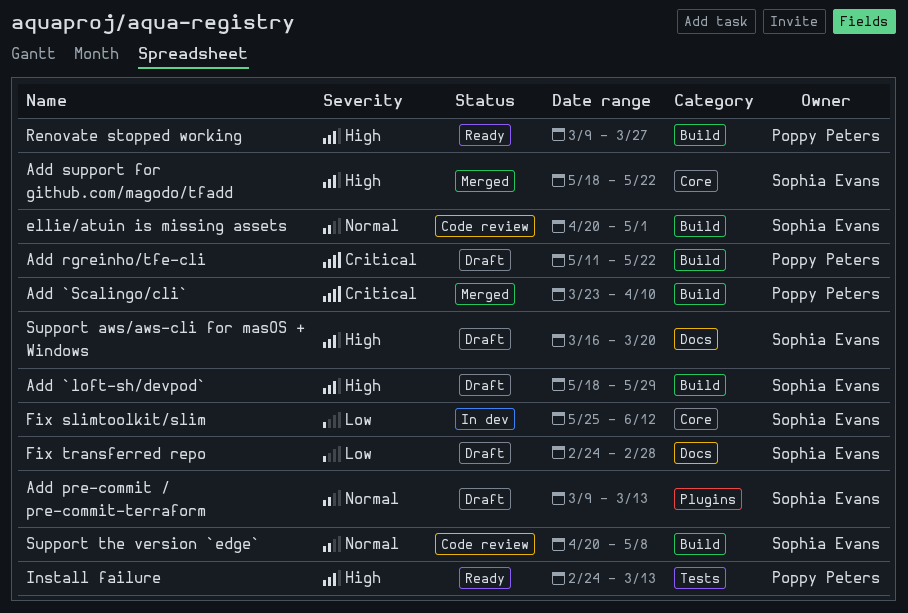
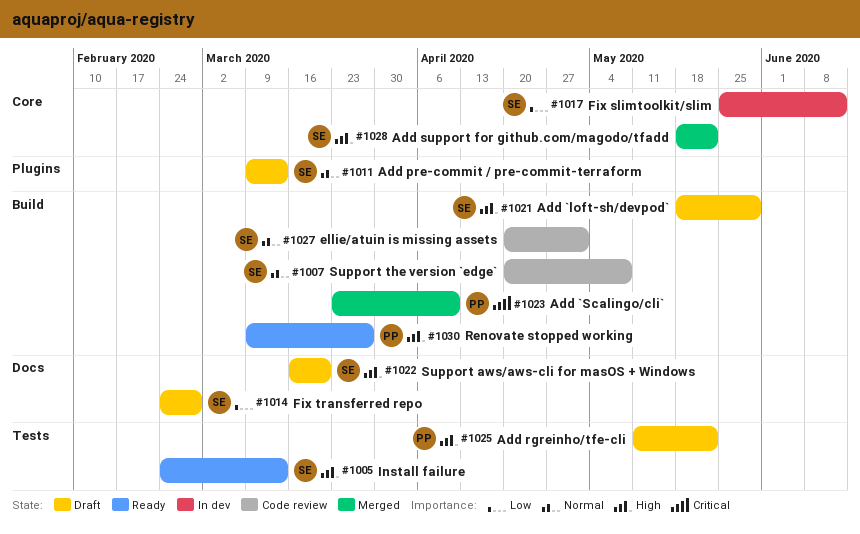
Add rgreinho/tfe-cli, priority: Critical -> High
Add rgreinho/tfe-cli, label: Build -> Tests
Install failure, owner: Poppy Peters -> Sophia Evans

